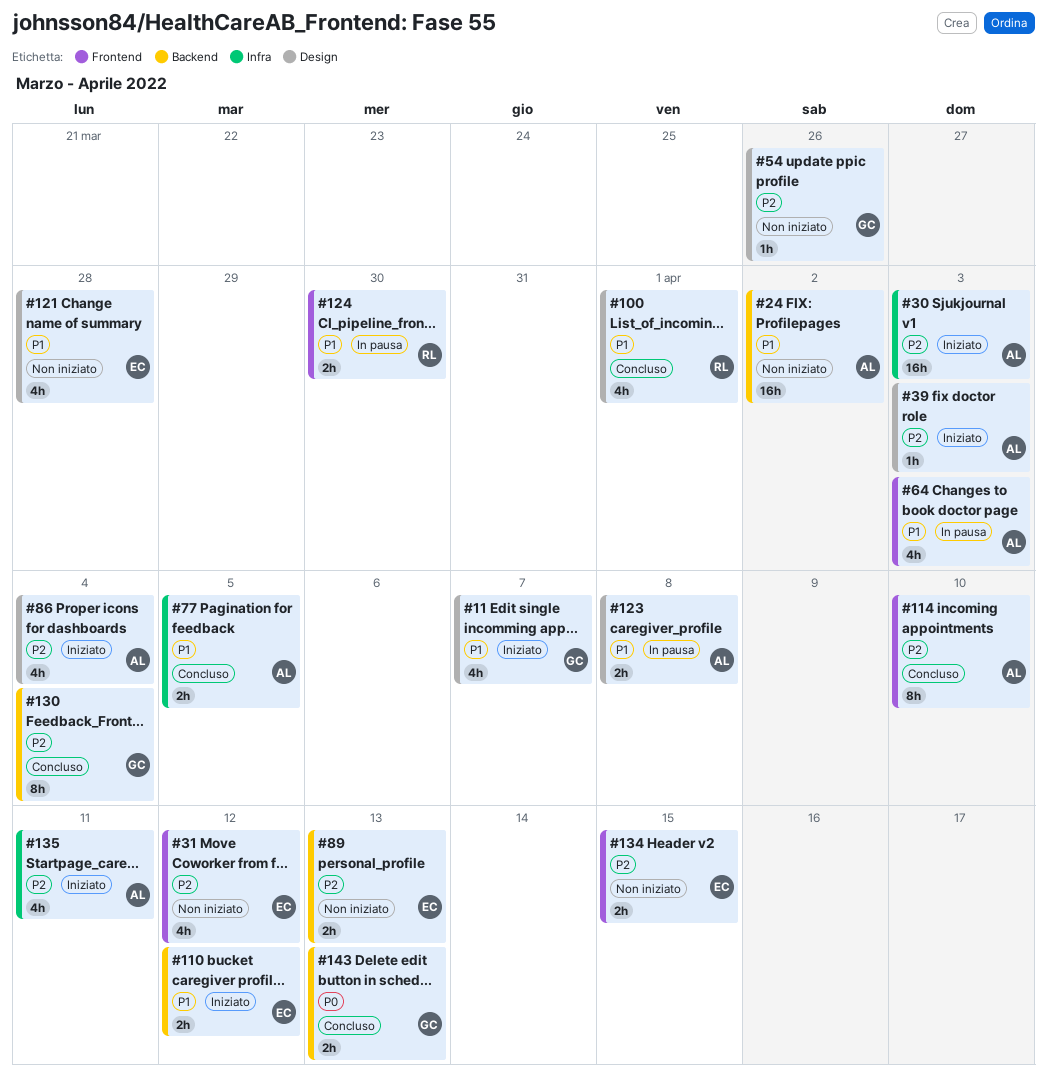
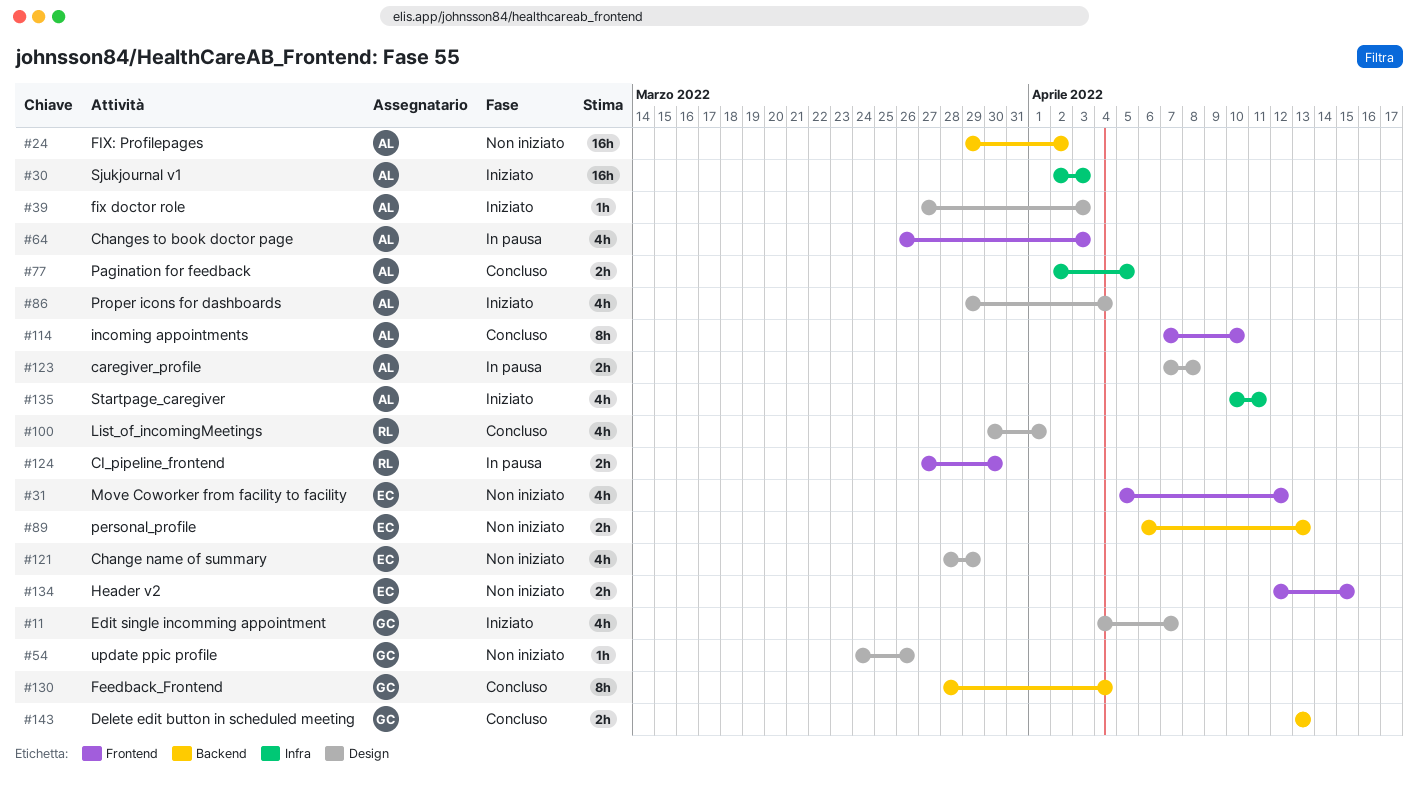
#110: present -> none
#121, due: Mar 28 -> Mar 29

